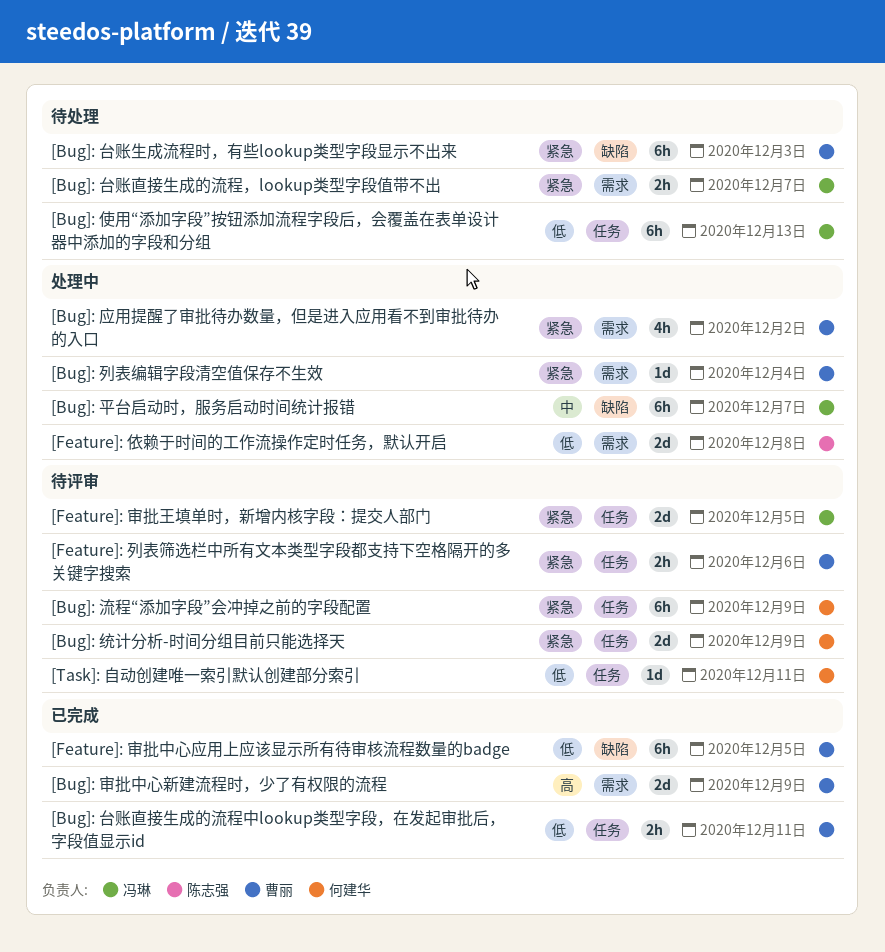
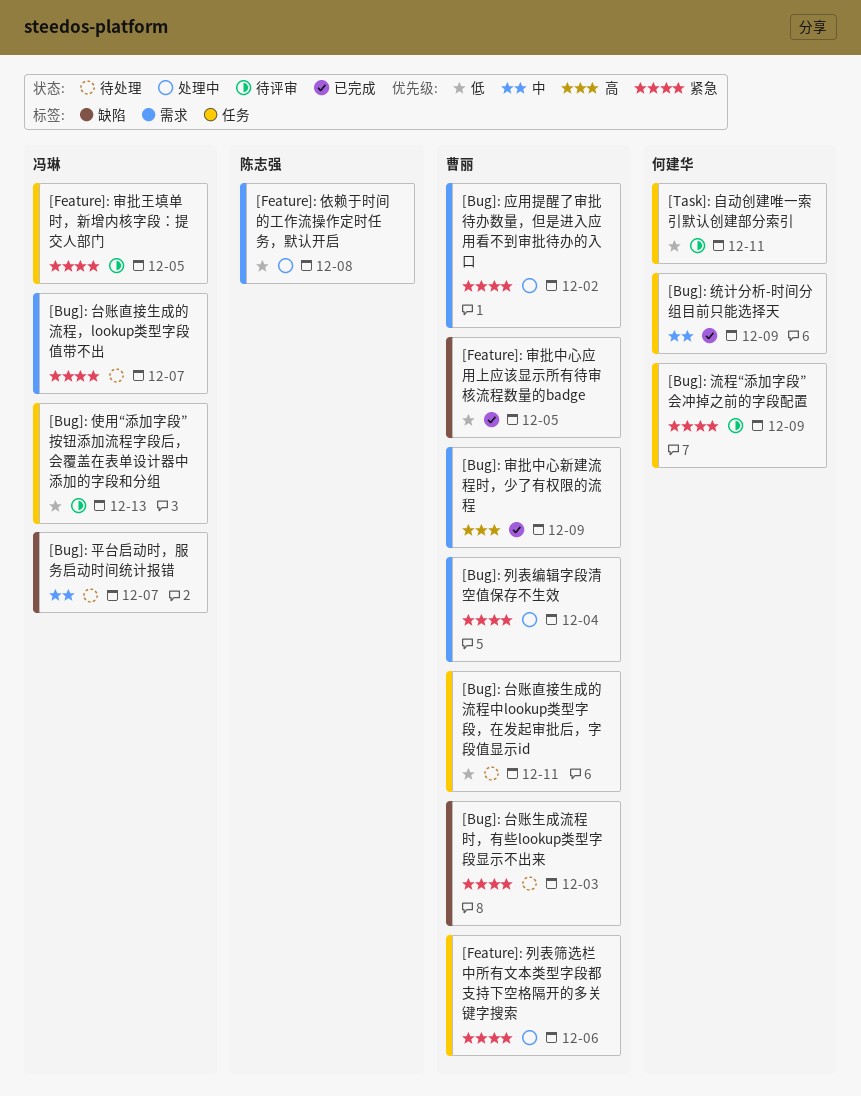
[Bug]: 使用“添加字段”按钮添加流程字段后，会覆盖在表单设计器中添加的字段和分组, status: 待处理 -> 待评审
[Bug]: 台账直接生成的流程中lookup类型字段，在发起审批后，字段值显示id, status: 已完成 -> 待处理
[Bug]: 平台启动时，服务启动时间统计报错, status: 处理中 -> 待处理
[Bug]: 统计分析-时间分组目前只能选择天, status: 待评审 -> 已完成
[Bug]: 统计分析-时间分组目前只能选择天, priority: 紧急 -> 中
[Feature]: 列表筛选栏中所有文本类型字段都支持下空格隔开的多关键字搜索, status: 待评审 -> 处理中

